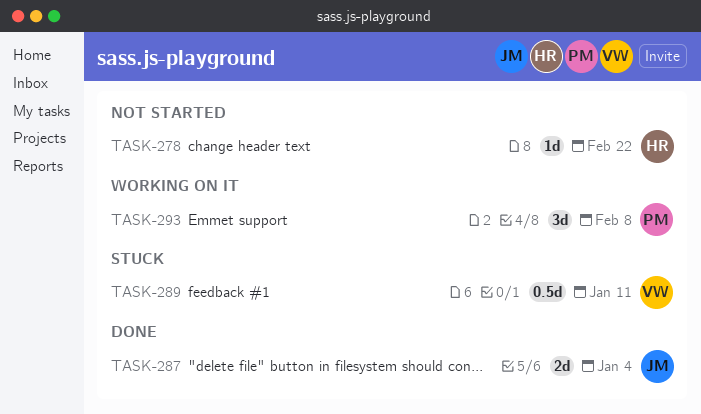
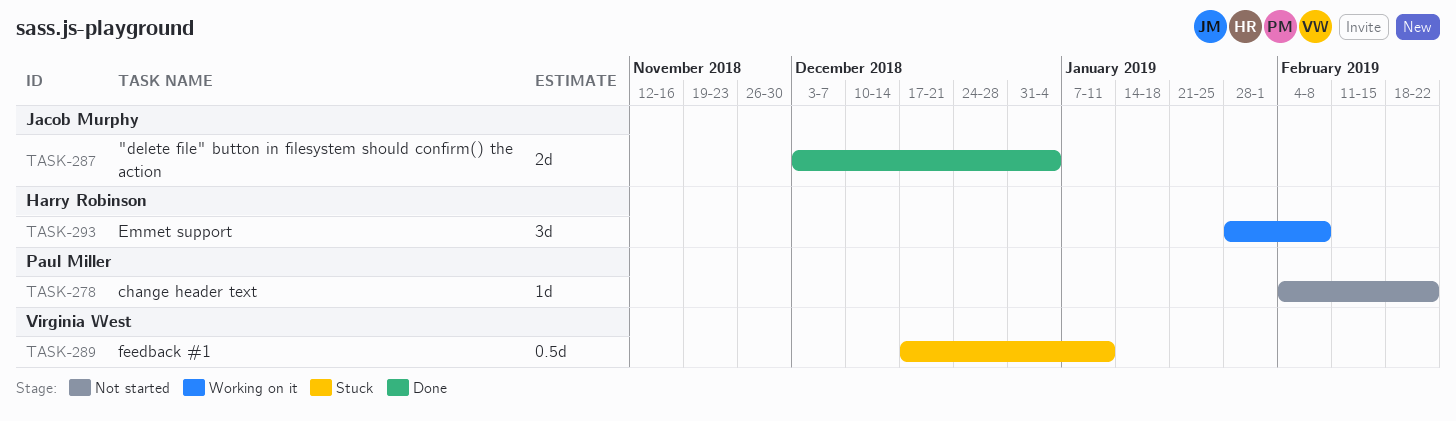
TASK-278, owner: Harry Robinson -> Paul Miller
TASK-293, owner: Paul Miller -> Harry Robinson

